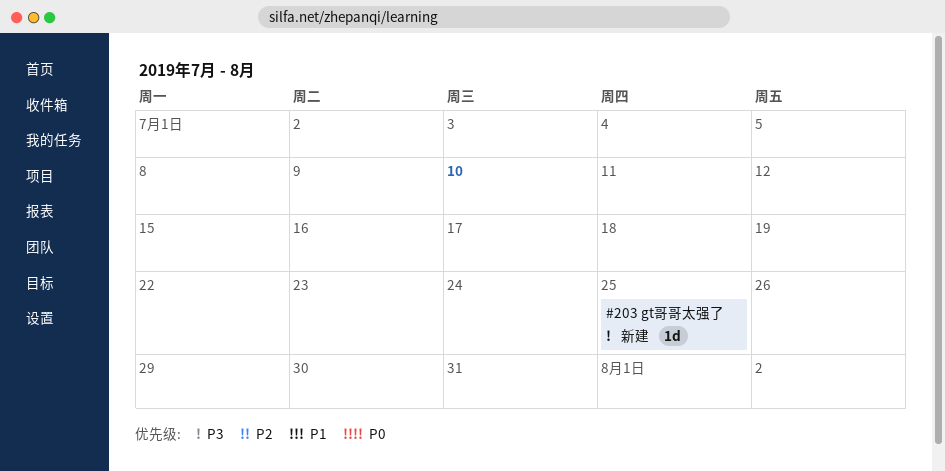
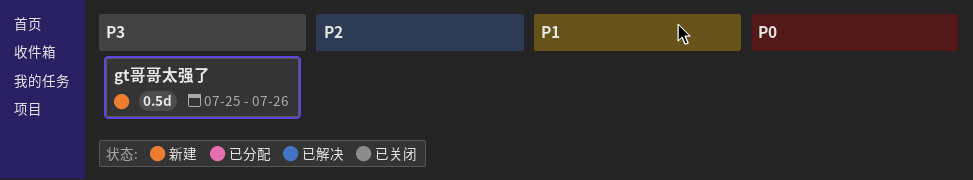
gt哥哥太强了, estimate: 1d -> 0.5d
gt哥哥太强了, due: Jul 25 -> Jul 26

